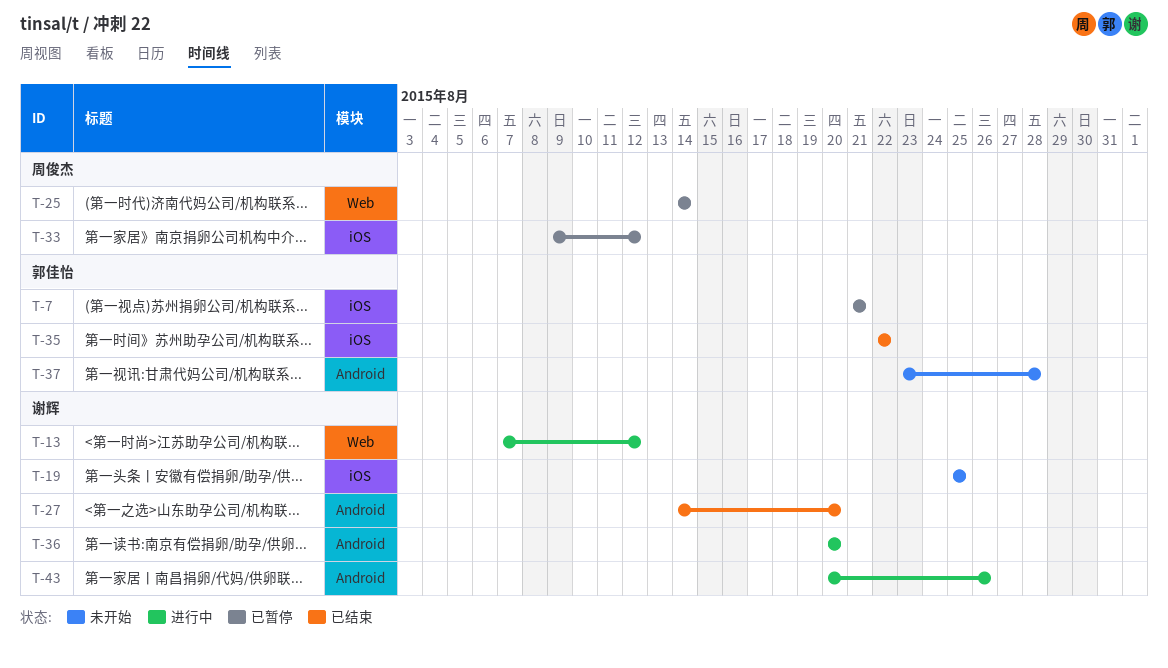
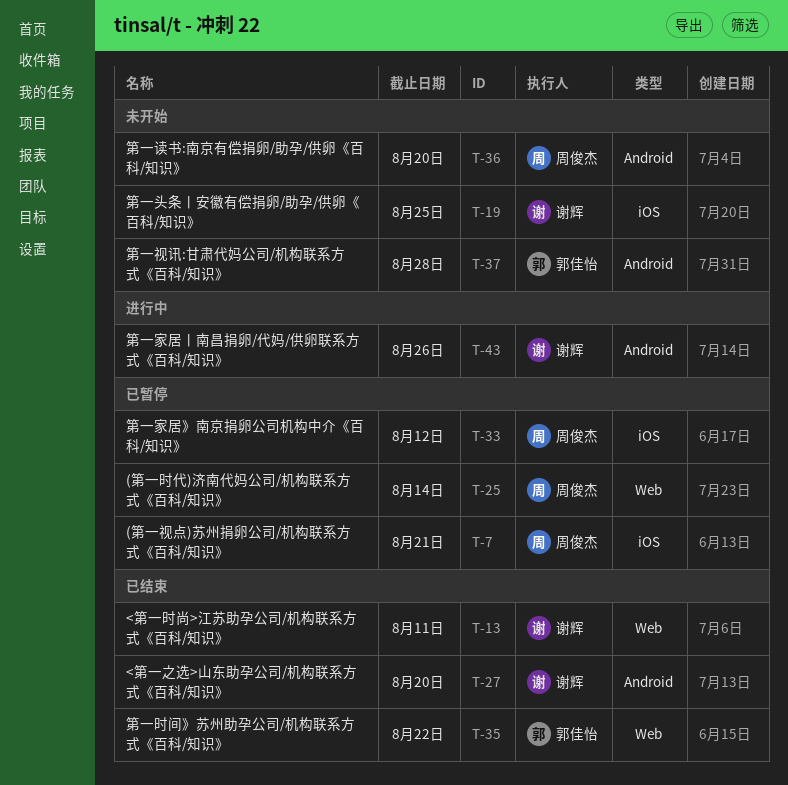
T-7, owner: 郭佳怡 -> 周俊杰
T-13, status: 进行中 -> 已结束
T-13, due: Aug 12 -> Aug 11
T-35, label: iOS -> Web
T-36, status: 进行中 -> 未开始
T-36, owner: 谢辉 -> 周俊杰

